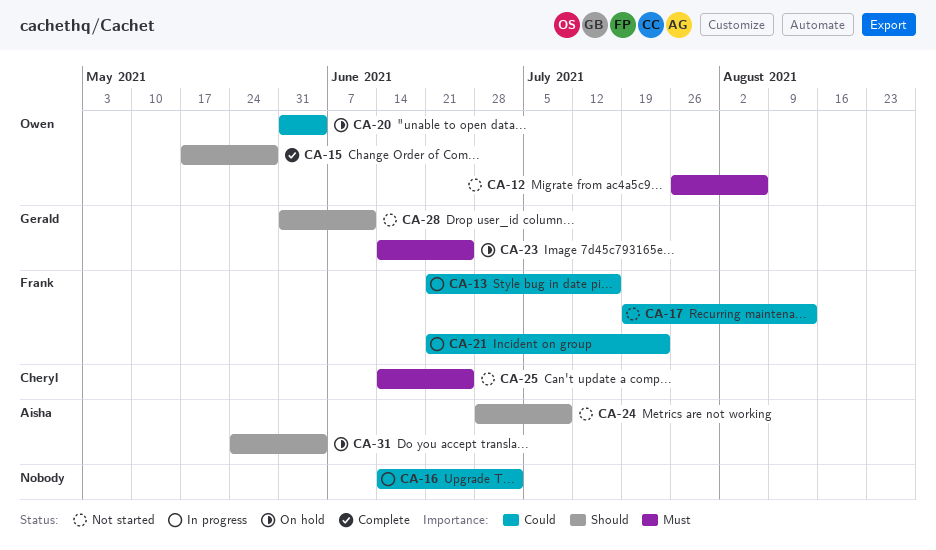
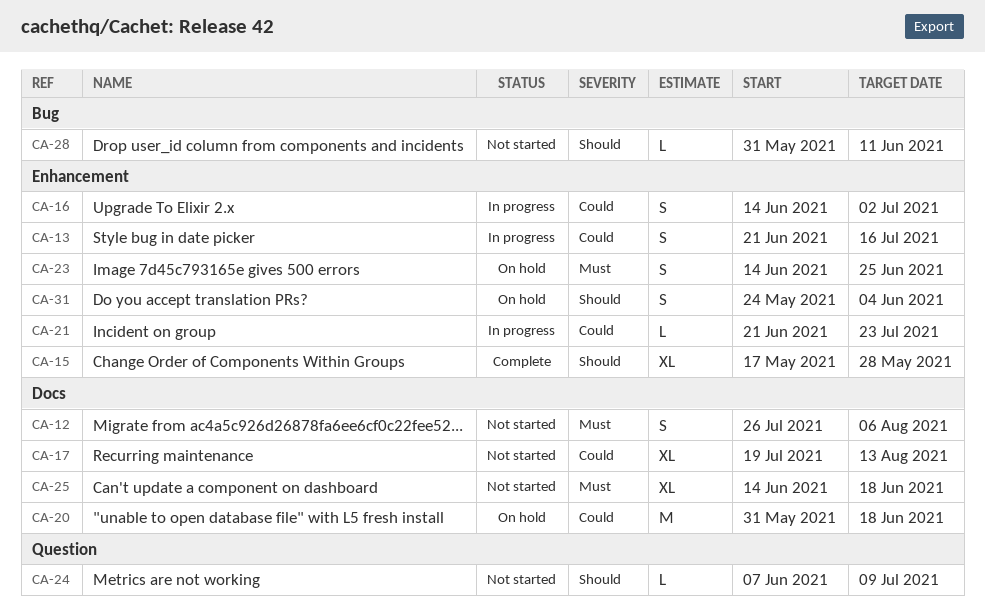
CA-20, due: Jun 4 -> Jun 18
CA-24, start: Jun 28 -> Jun 7
CA-25, due: Jun 25 -> Jun 18

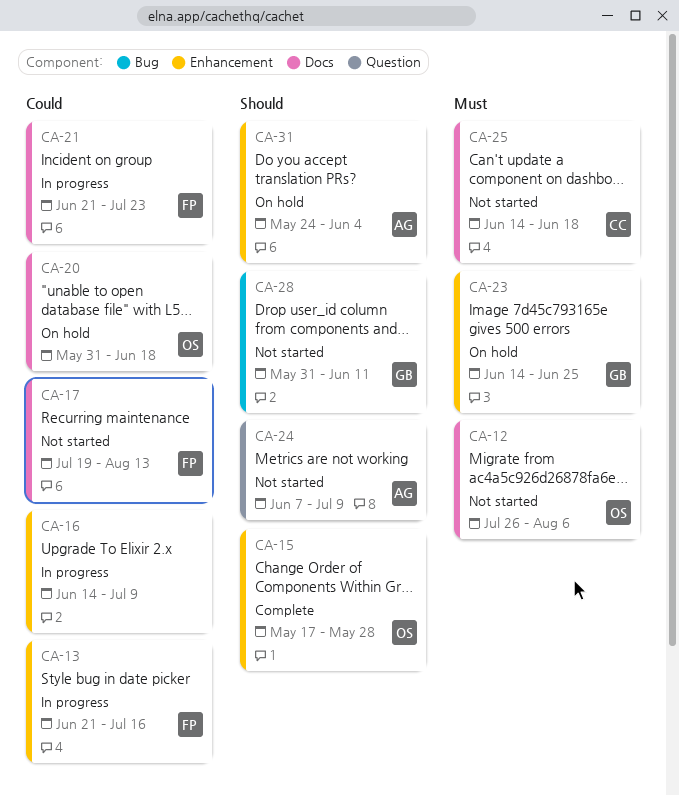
CA-16, due: Jul 2 -> Jul 9
CA-21, label: Enhancement -> Docs

